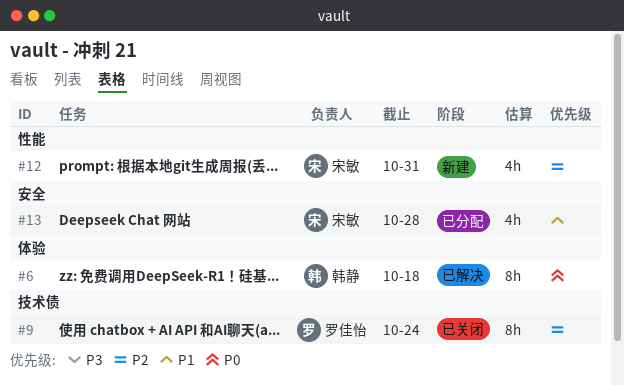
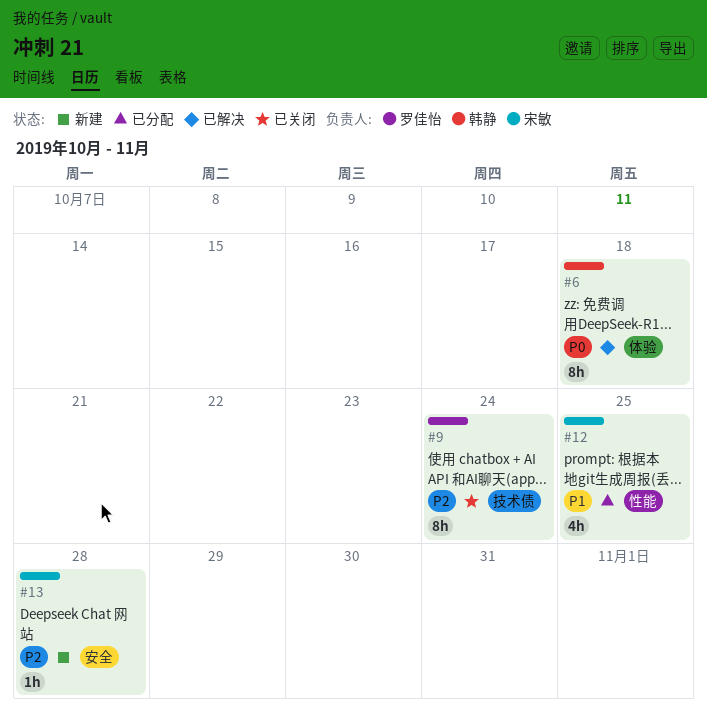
#12, status: 新建 -> 已分配
#12, priority: P2 -> P1
#12, due: Oct 31 -> Oct 25
#13, status: 已分配 -> 新建
#13, priority: P1 -> P2
#13, estimate: 4h -> 1h

